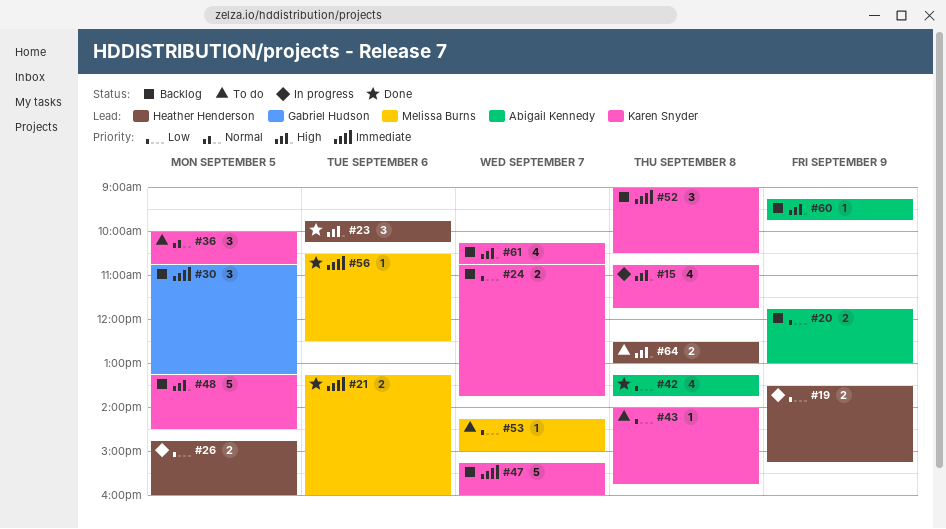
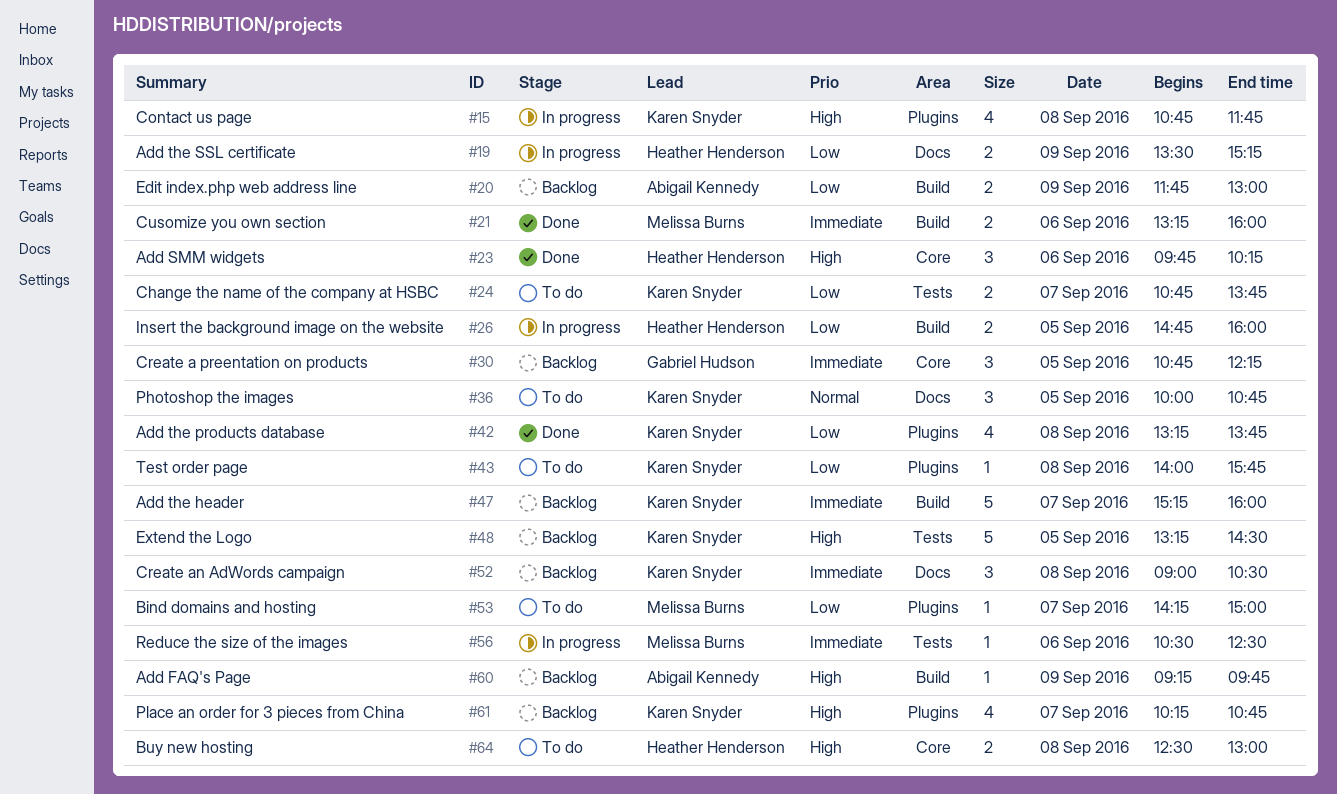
#24, status: Backlog -> To do
#30, ends: 13:15 -> 12:15
#42, owner: Abigail Kennedy -> Karen Snyder
#56, status: Done -> In progress

